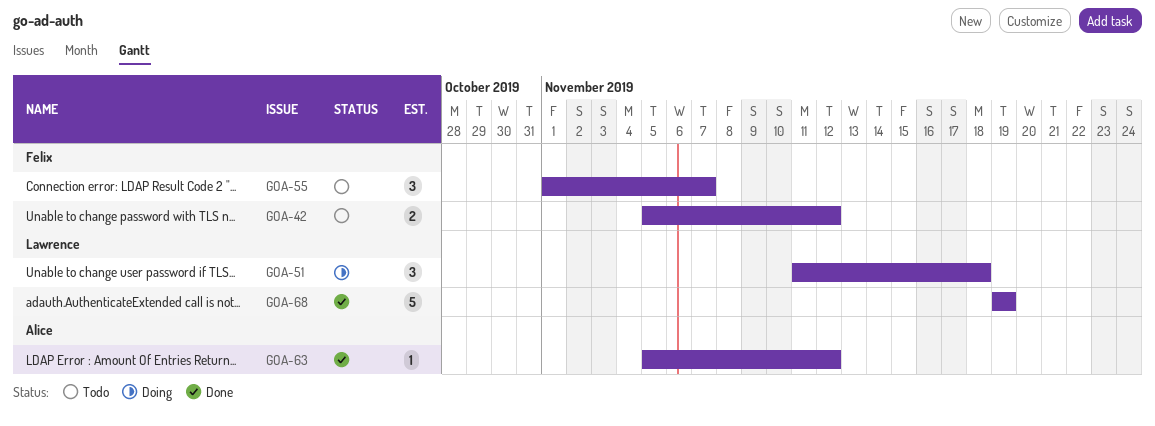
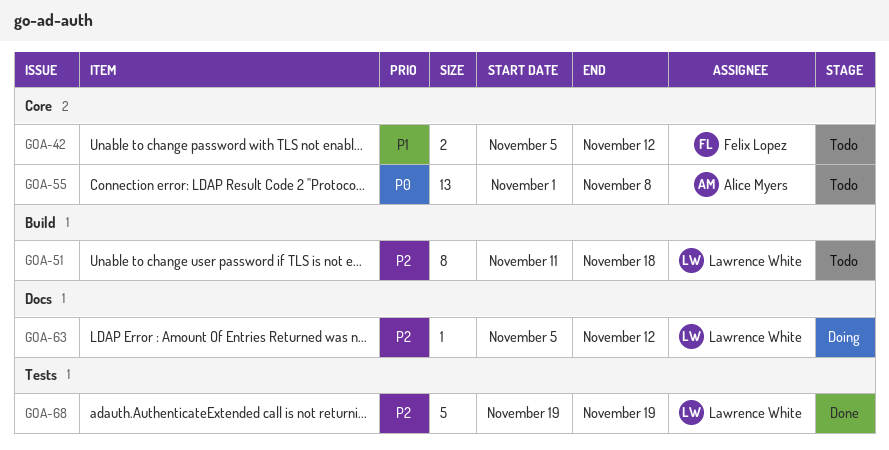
GOA-51, status: Doing -> Todo
GOA-51, estimate: 3 -> 8
GOA-55, owner: Felix Lopez -> Alice Myers
GOA-55, estimate: 3 -> 13
GOA-55, due: Nov 7 -> Nov 8
GOA-63, status: Done -> Doing
GOA-63, owner: Alice Myers -> Lawrence White

